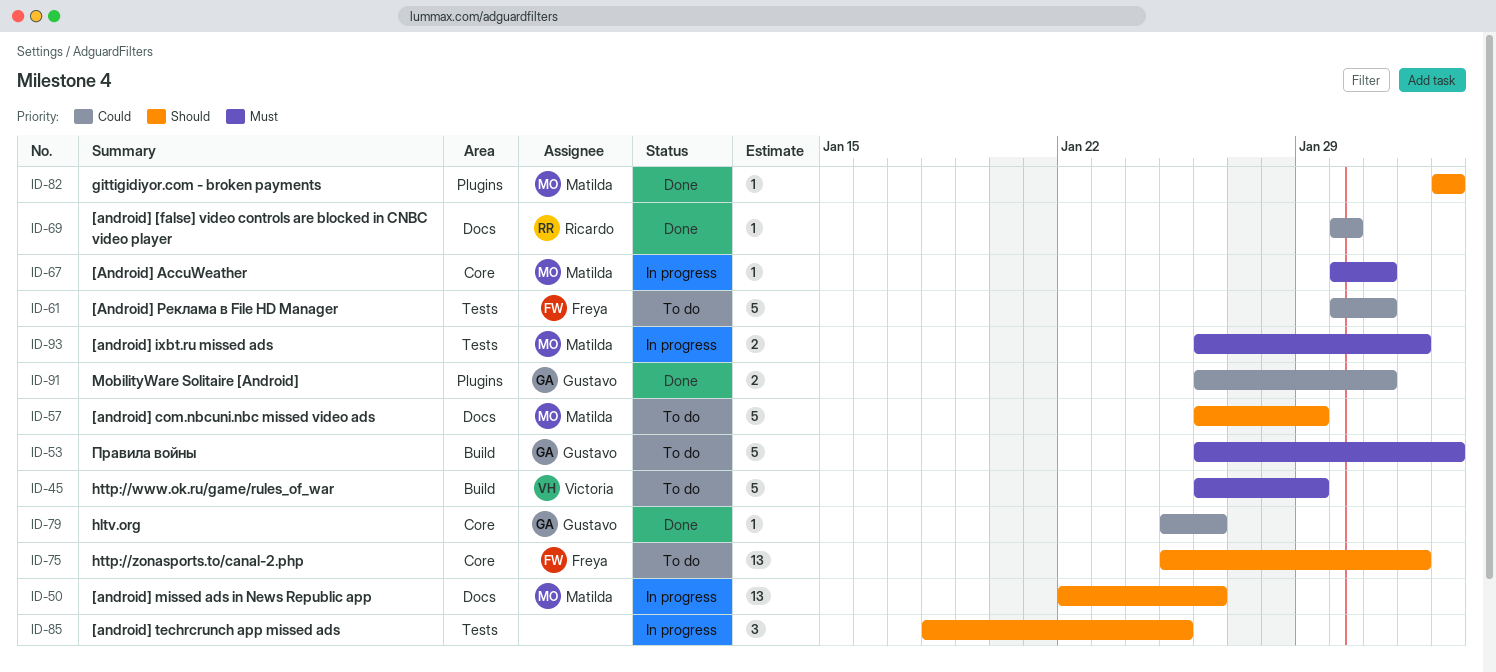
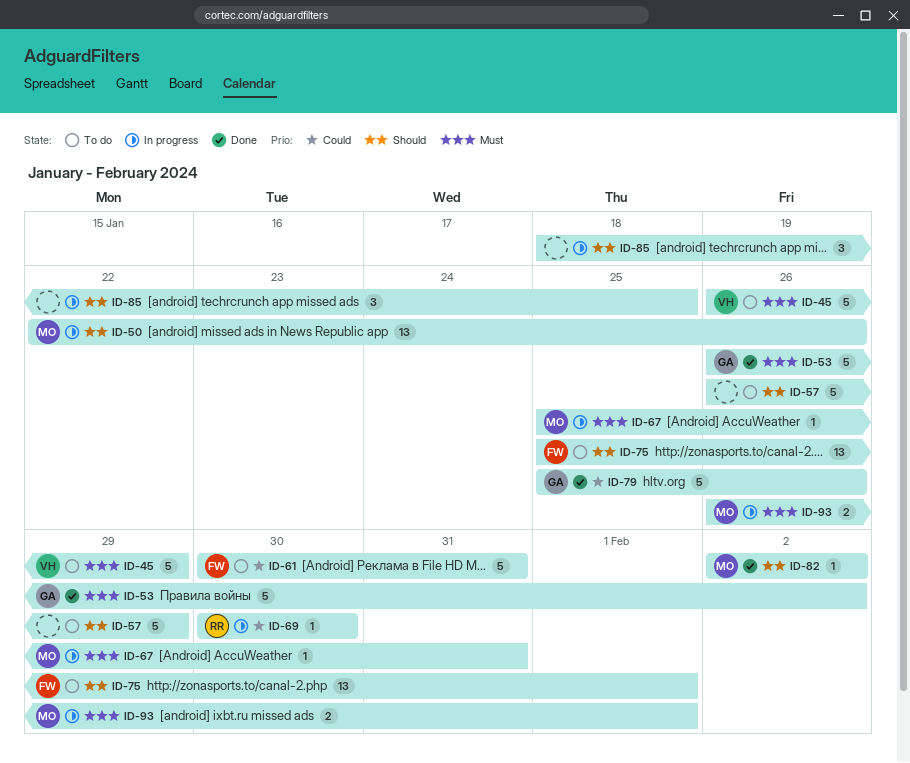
ID-53, status: To do -> Done
ID-57, owner: Matilda -> none
ID-67, start: Jan 30 -> Jan 25
ID-69, status: Done -> In progress
ID-79, estimate: 1 -> 5
ID-91: present -> none

